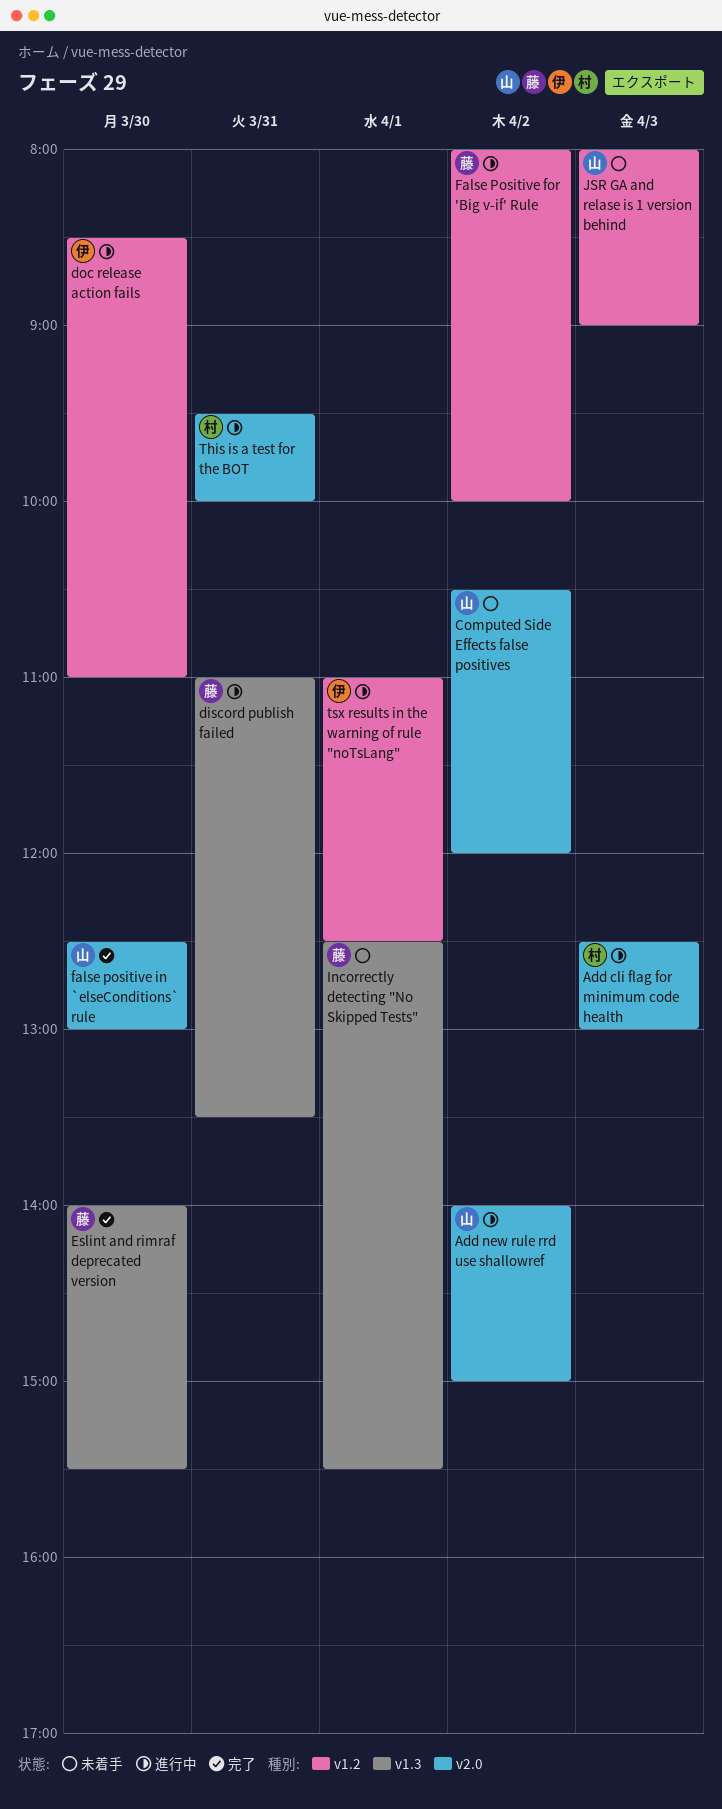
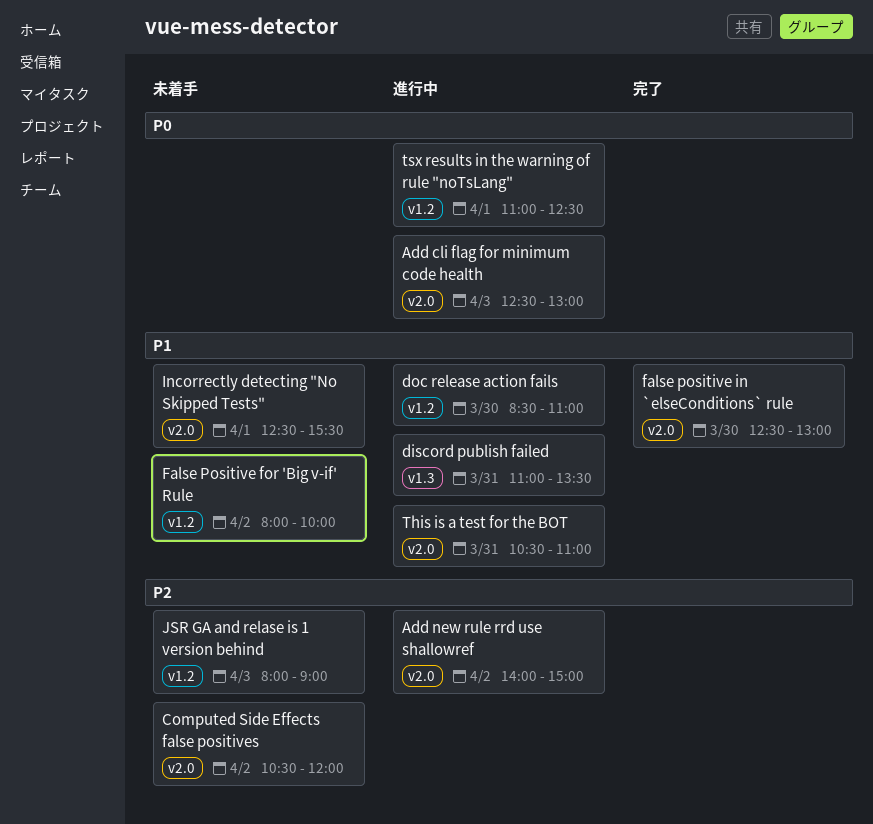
Eslint and rimraf deprecated version: present -> none
False Positive for 'Big v-if' Rule, status: 進行中 -> 未着手
Incorrectly detecting "No Skipped Tests", label: v1.3 -> v2.0
This is a test for the BOT, begins: 09:30 -> 10:30
This is a test for the BOT, ends: 10:00 -> 11:00

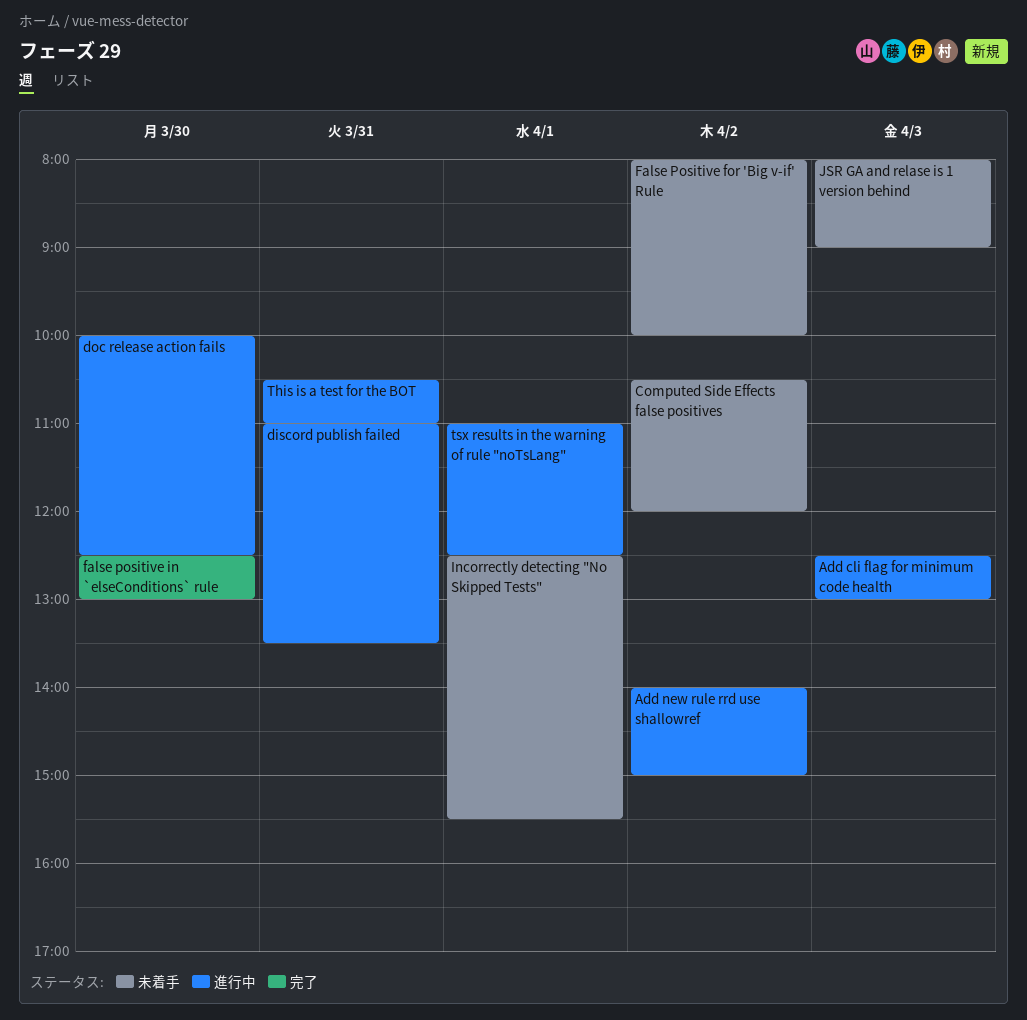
doc release action fails, begins: 08:30 -> 10:00
doc release action fails, ends: 11:00 -> 12:30

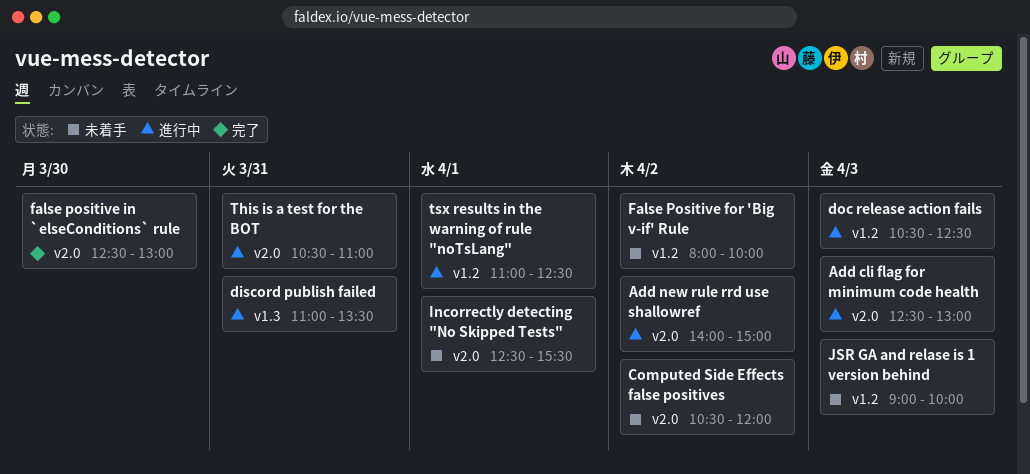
doc release action fails, day: Mar 30 -> Apr 3
doc release action fails, begins: 10:00 -> 10:30
JSR GA and relase is 1 version behind, begins: 08:00 -> 09:00
JSR GA and relase is 1 version behind, ends: 09:00 -> 10:00

